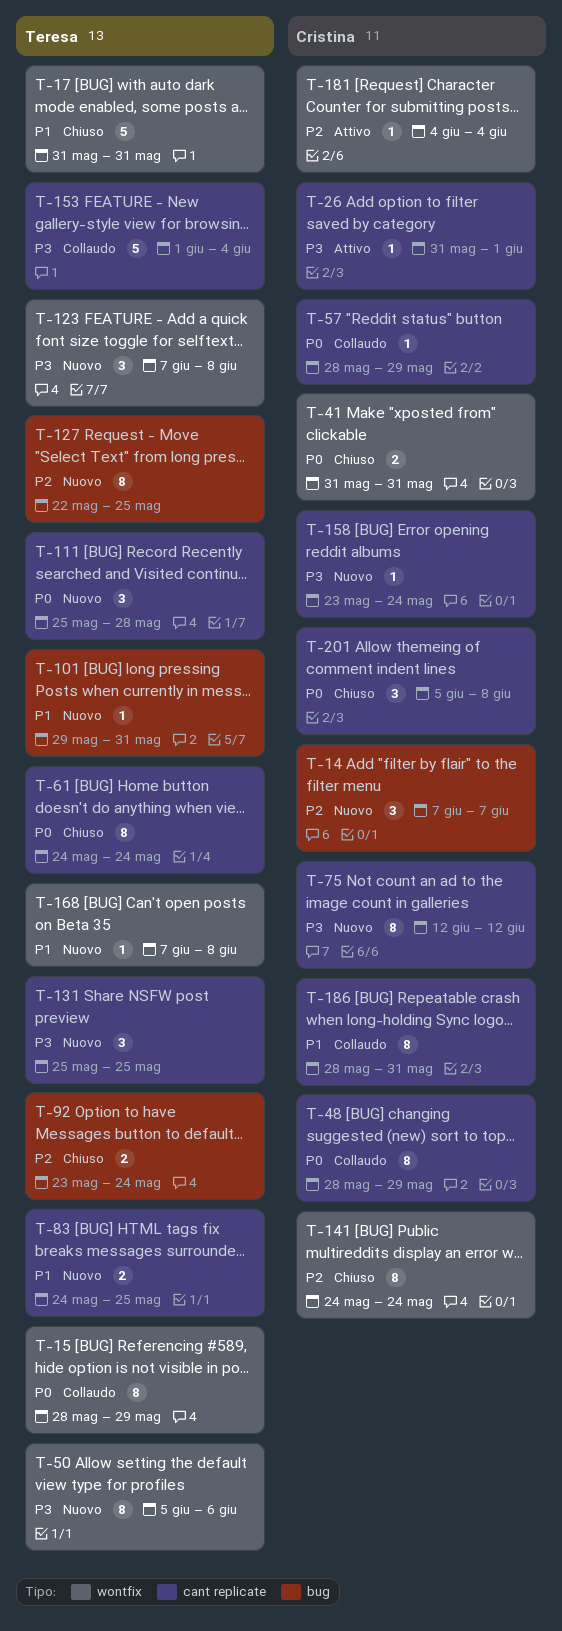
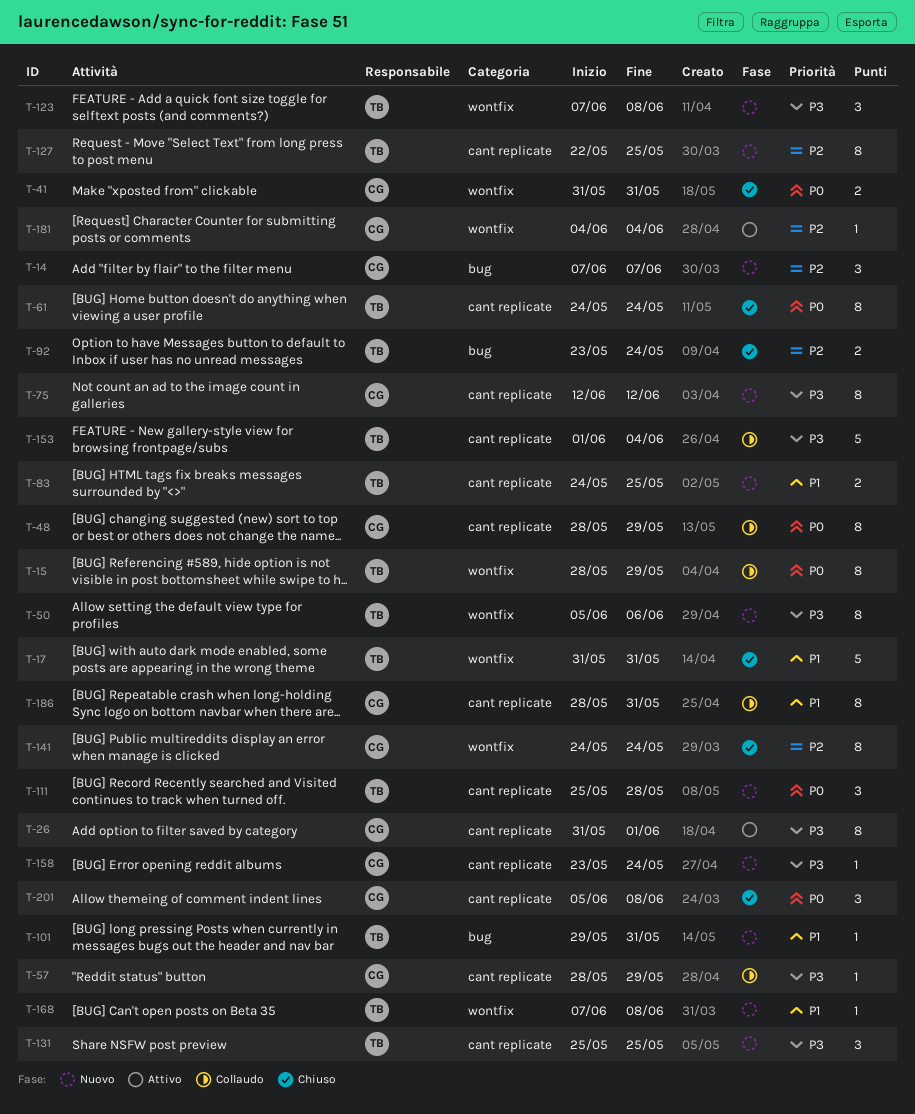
T-26, estimate: 1 -> 8
T-57, priority: P0 -> P3
T-127, label: bug -> cant replicate

